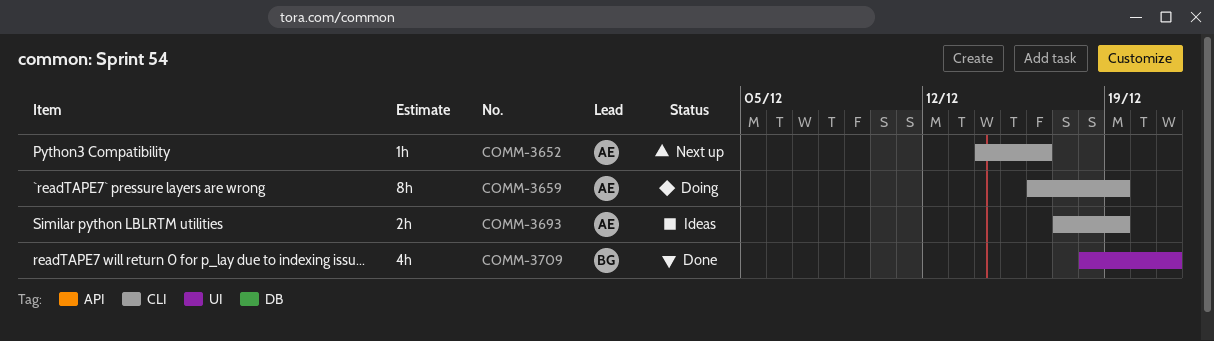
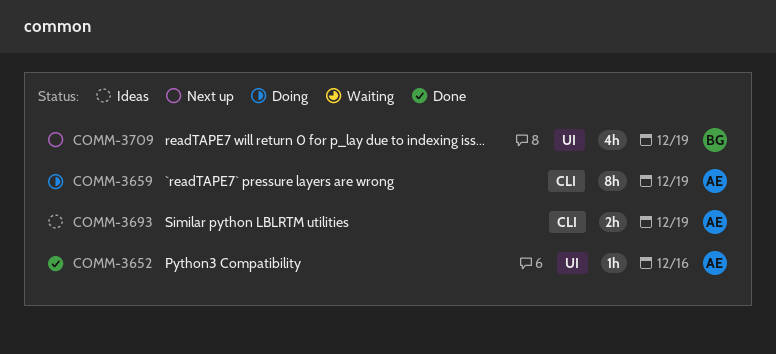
COMM-3652, status: Next up -> Done
COMM-3652, label: CLI -> UI
COMM-3709, status: Done -> Next up
COMM-3709, due: Dec 21 -> Dec 19

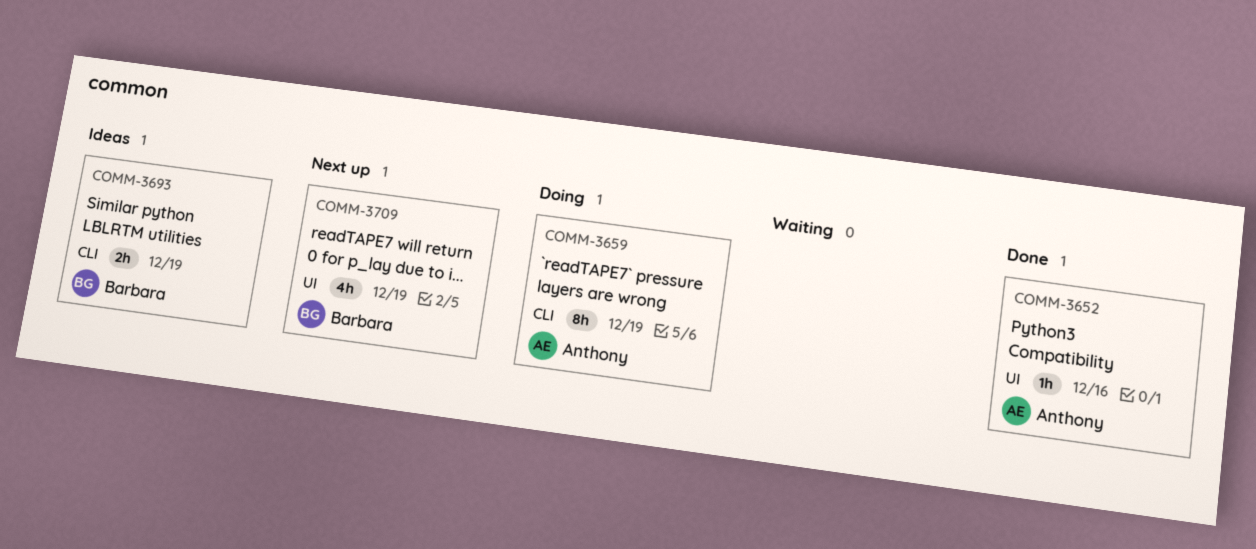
COMM-3693, owner: Anthony -> Barbara

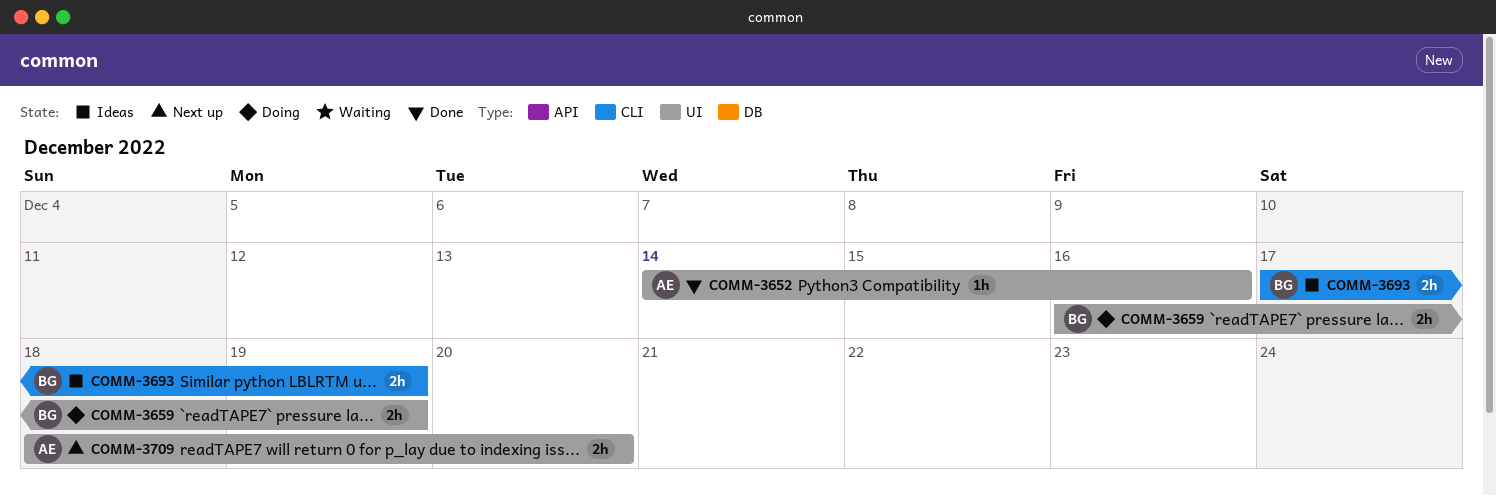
COMM-3659, owner: Anthony -> Barbara
COMM-3659, label: CLI -> UI
COMM-3659, estimate: 8h -> 2h
COMM-3709, owner: Barbara -> Anthony
COMM-3709, estimate: 4h -> 2h
COMM-3709, due: Dec 19 -> Dec 20

